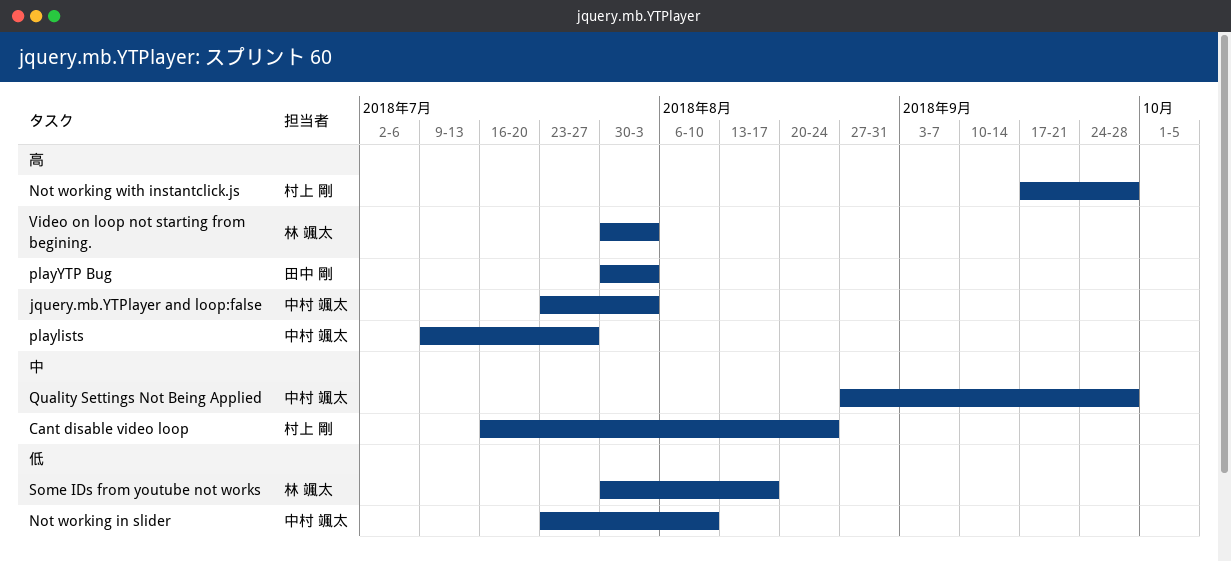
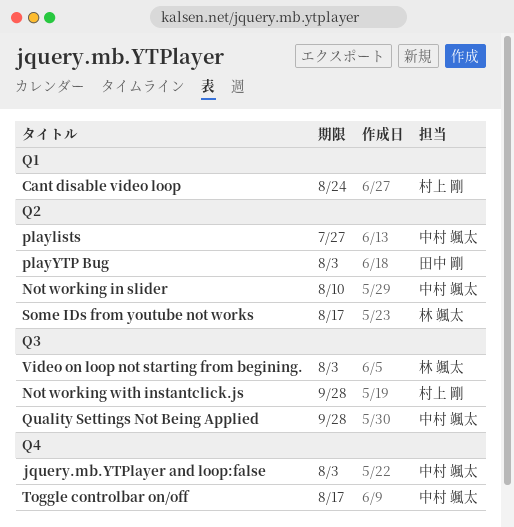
Toggle controlbar on/off: none -> present

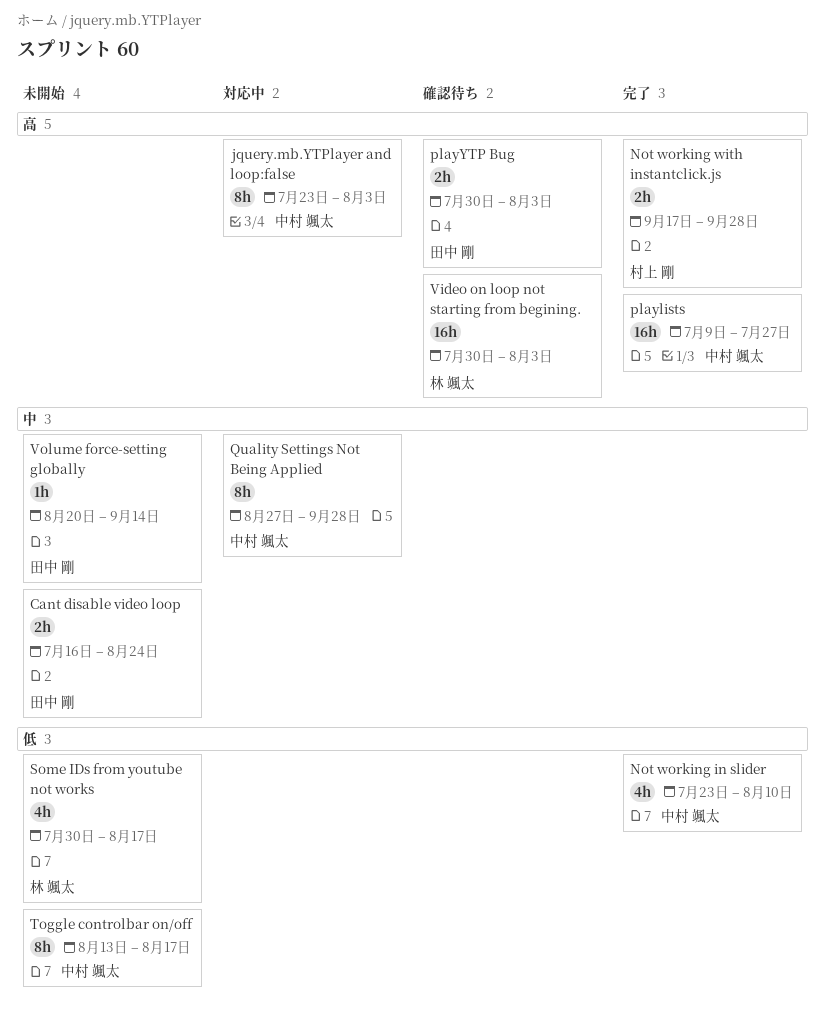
Cant disable video loop, owner: 村上 剛 -> 田中 剛
Volume force-setting globally: none -> present

